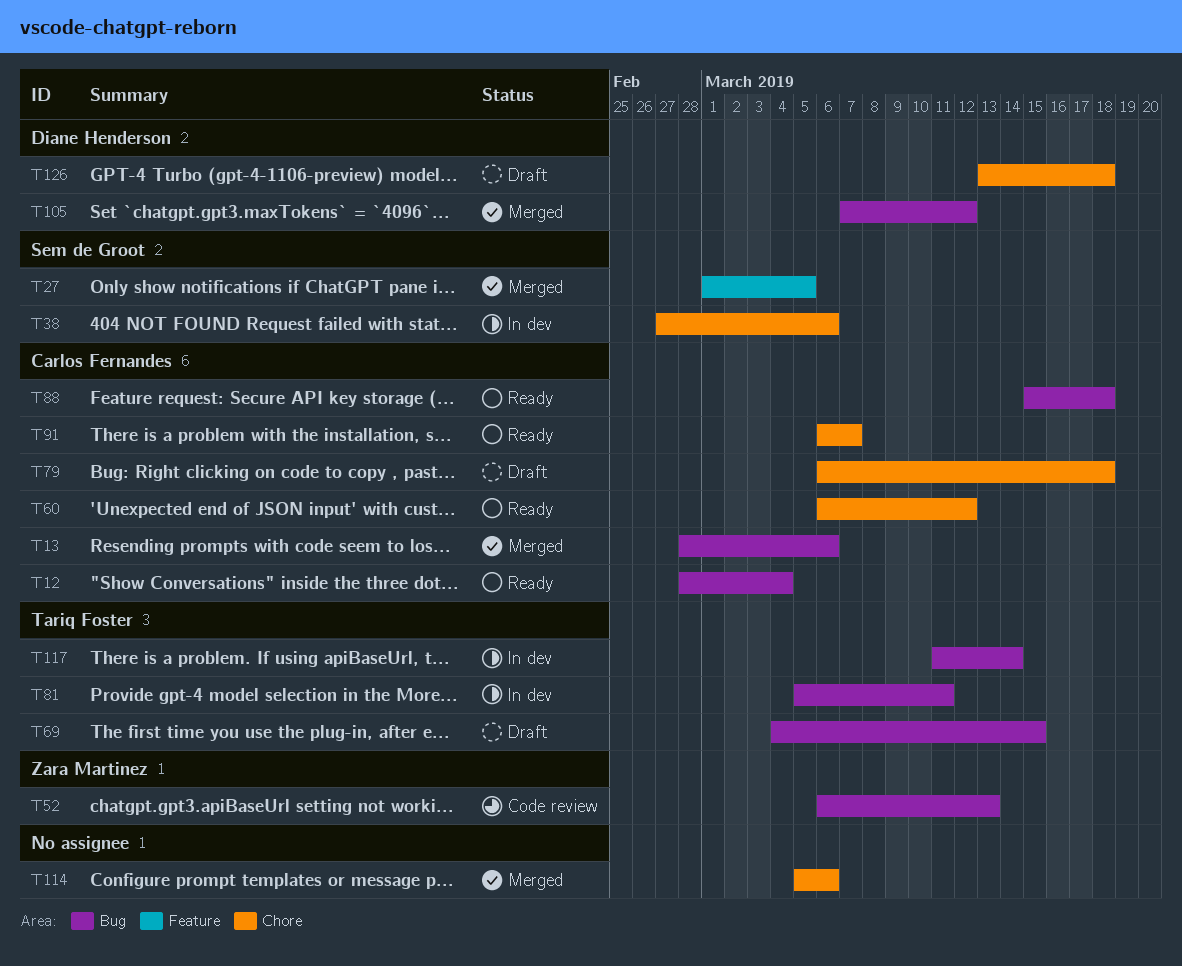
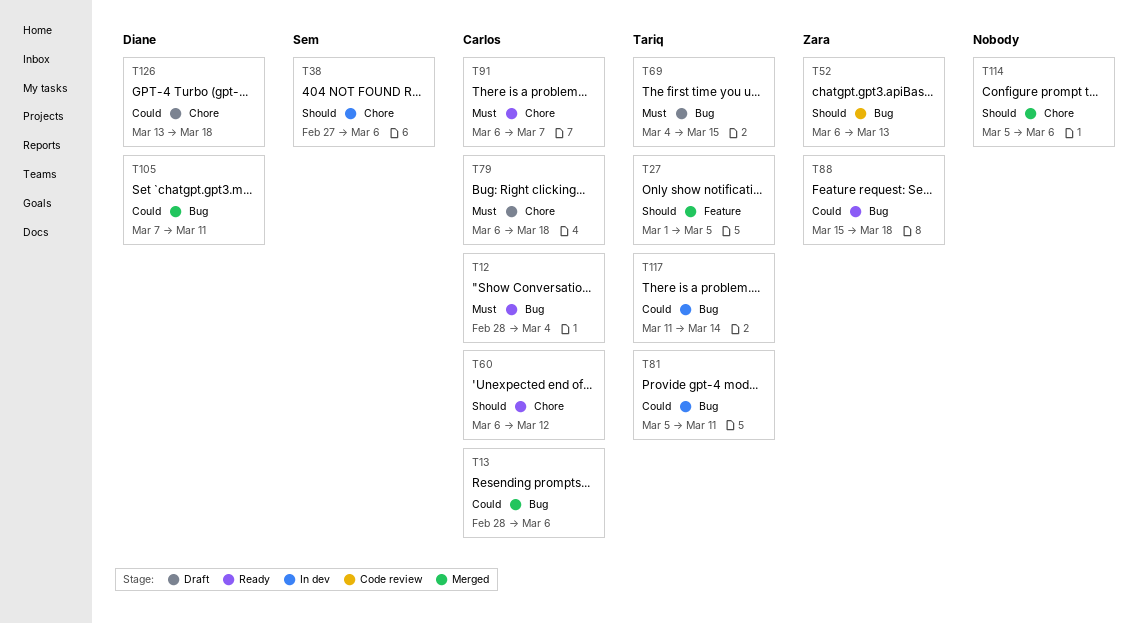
T27, owner: Sem de Groot -> Tariq Foster
T88, owner: Carlos Fernandes -> Zara Martinez
T105, due: Mar 12 -> Mar 11

